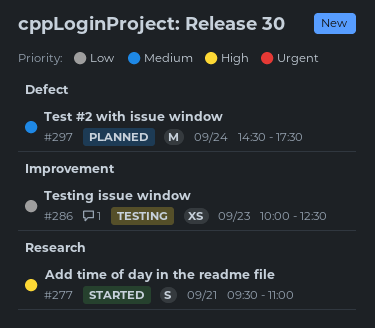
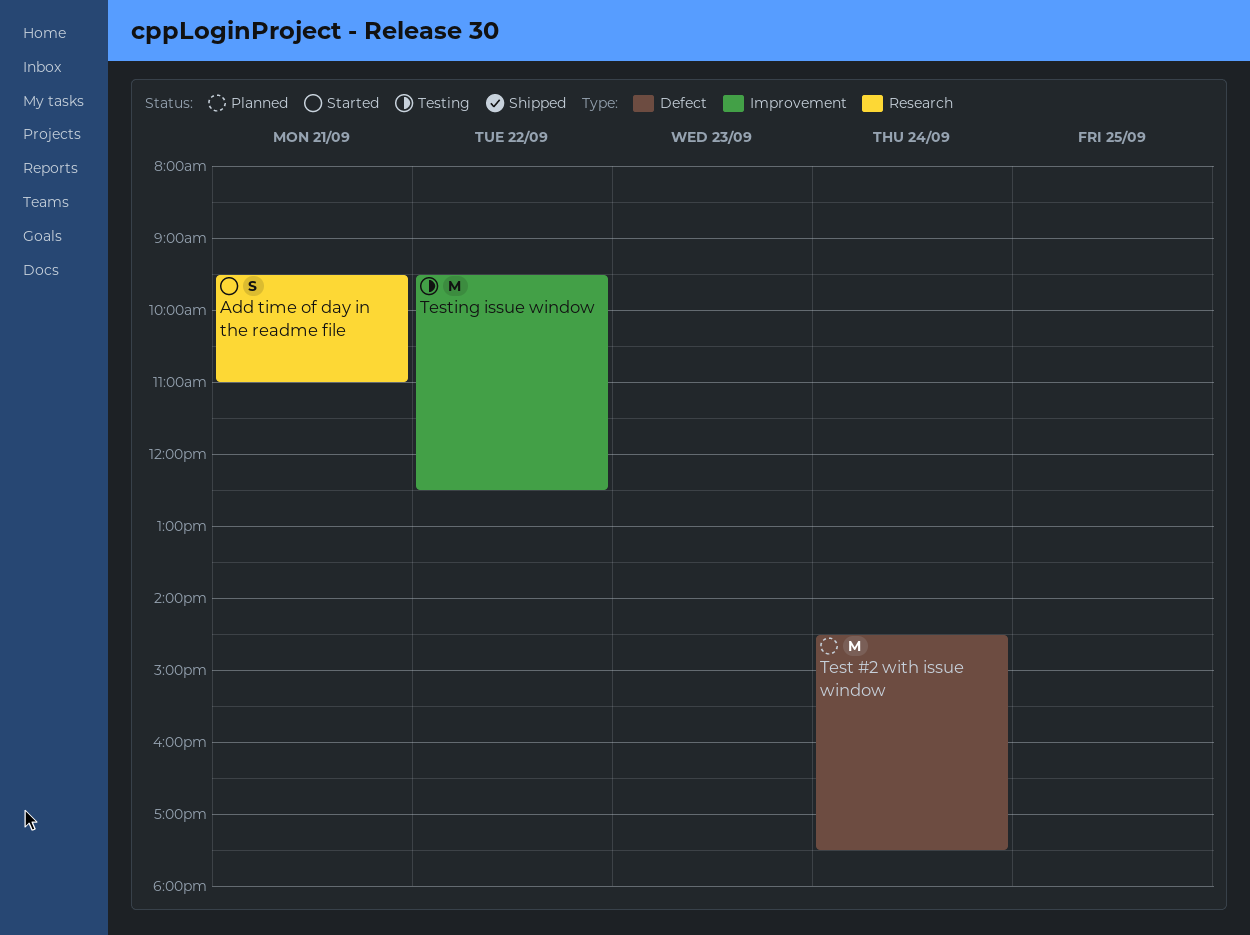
Testing issue window, estimate: XS -> M
Testing issue window, day: Sep 23 -> Sep 22
Testing issue window, begins: 10:00 -> 09:30

